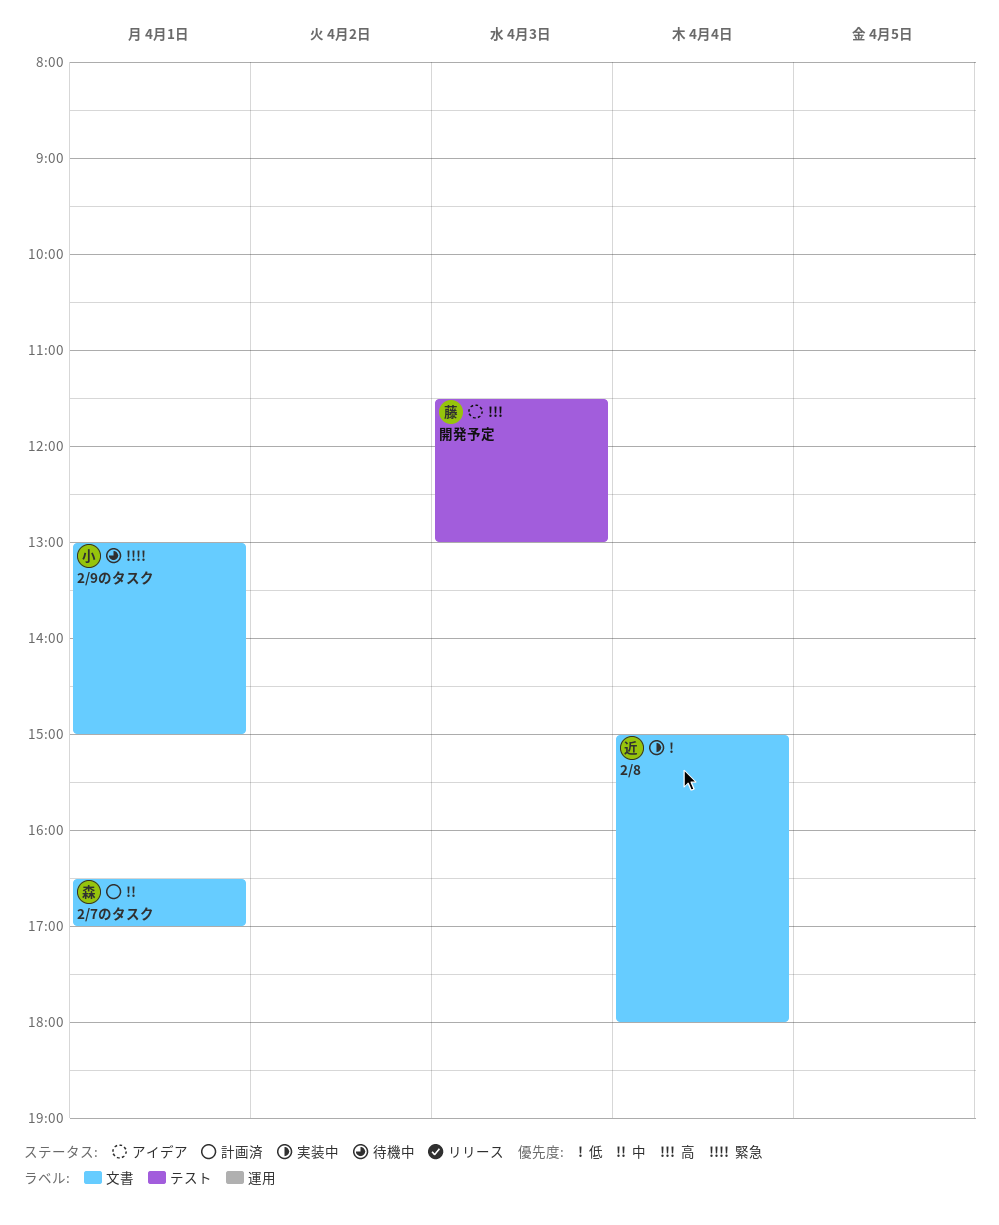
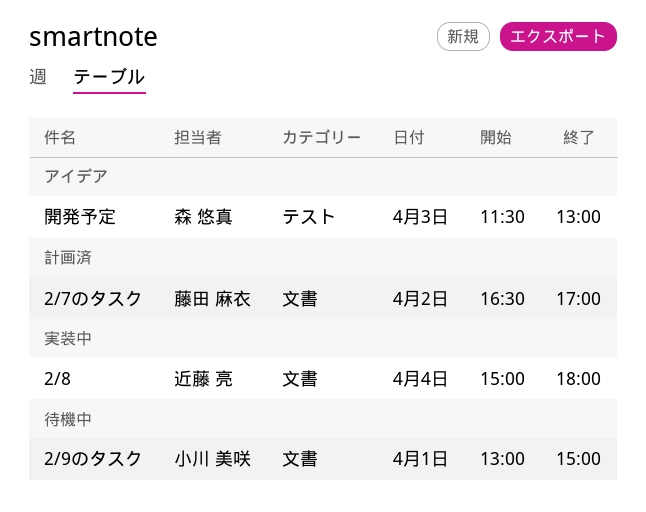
2/7のタスク, owner: 森 悠真 -> 藤田 麻衣
2/7のタスク, day: Apr 1 -> Apr 2
開発予定, owner: 藤田 麻衣 -> 森 悠真

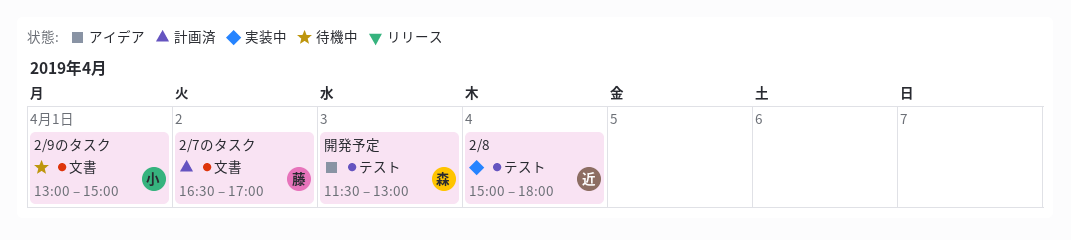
2/8, label: 文書 -> テスト

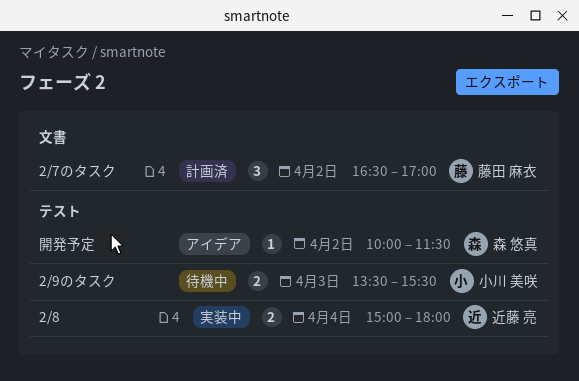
2/9のタスク, label: 文書 -> テスト
2/9のタスク, day: Apr 1 -> Apr 3
2/9のタスク, begins: 13:00 -> 13:30
2/9のタスク, ends: 15:00 -> 15:30
開発予定, day: Apr 3 -> Apr 2
開発予定, begins: 11:30 -> 10:00
開発予定, ends: 13:00 -> 11:30

